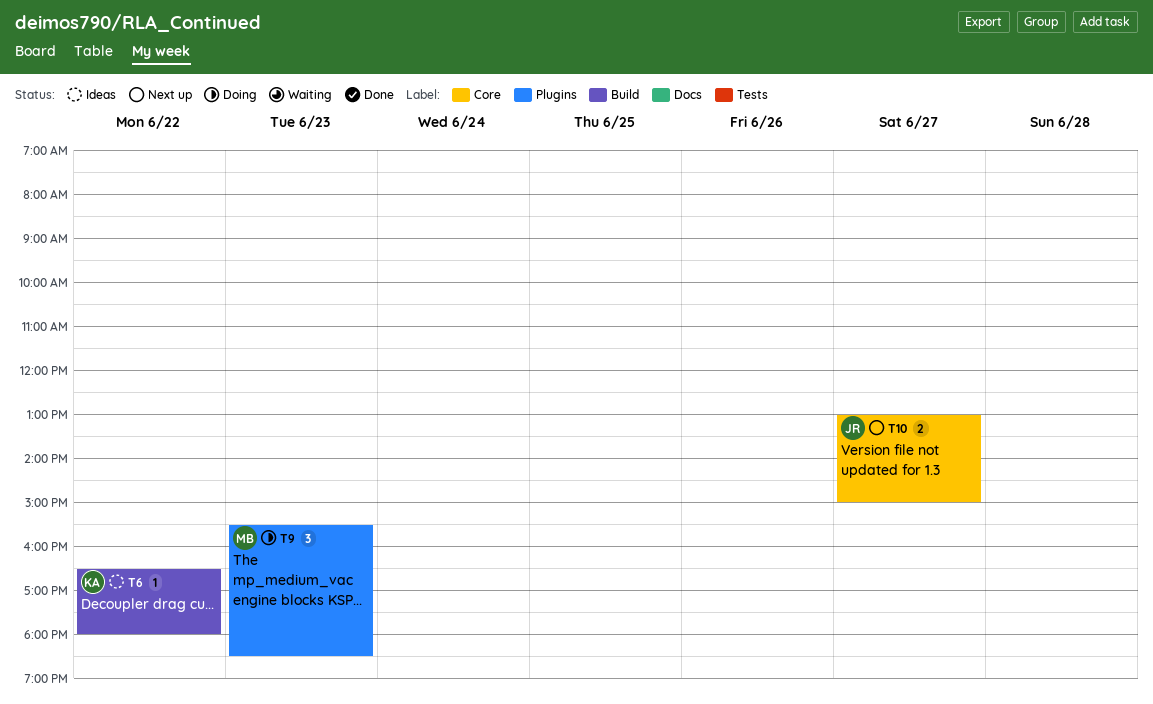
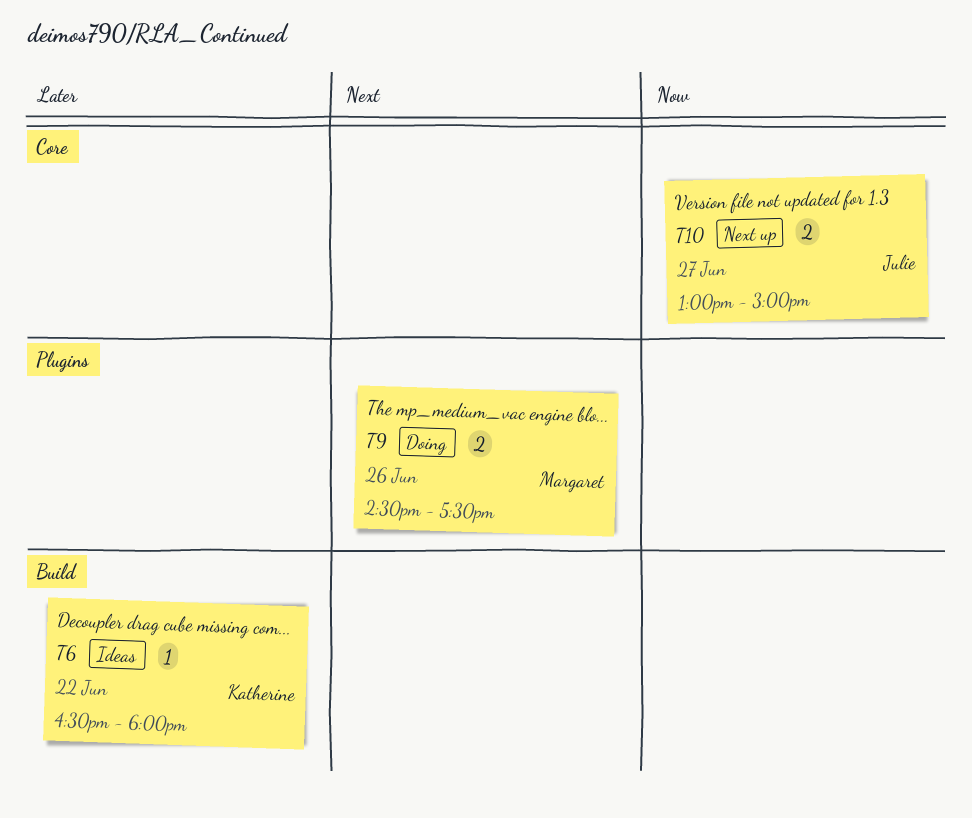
T9, estimate: 3 -> 2
T9, day: Jun 23 -> Jun 26
T9, begins: 15:30 -> 14:30
T9, ends: 18:30 -> 17:30

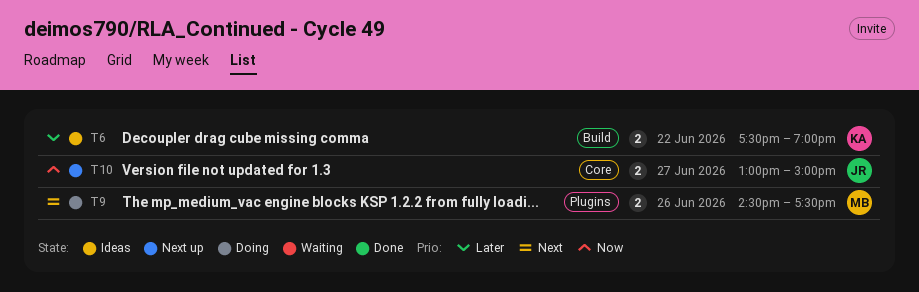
T6, estimate: 1 -> 2
T6, begins: 16:30 -> 17:30
T6, ends: 18:00 -> 19:00

